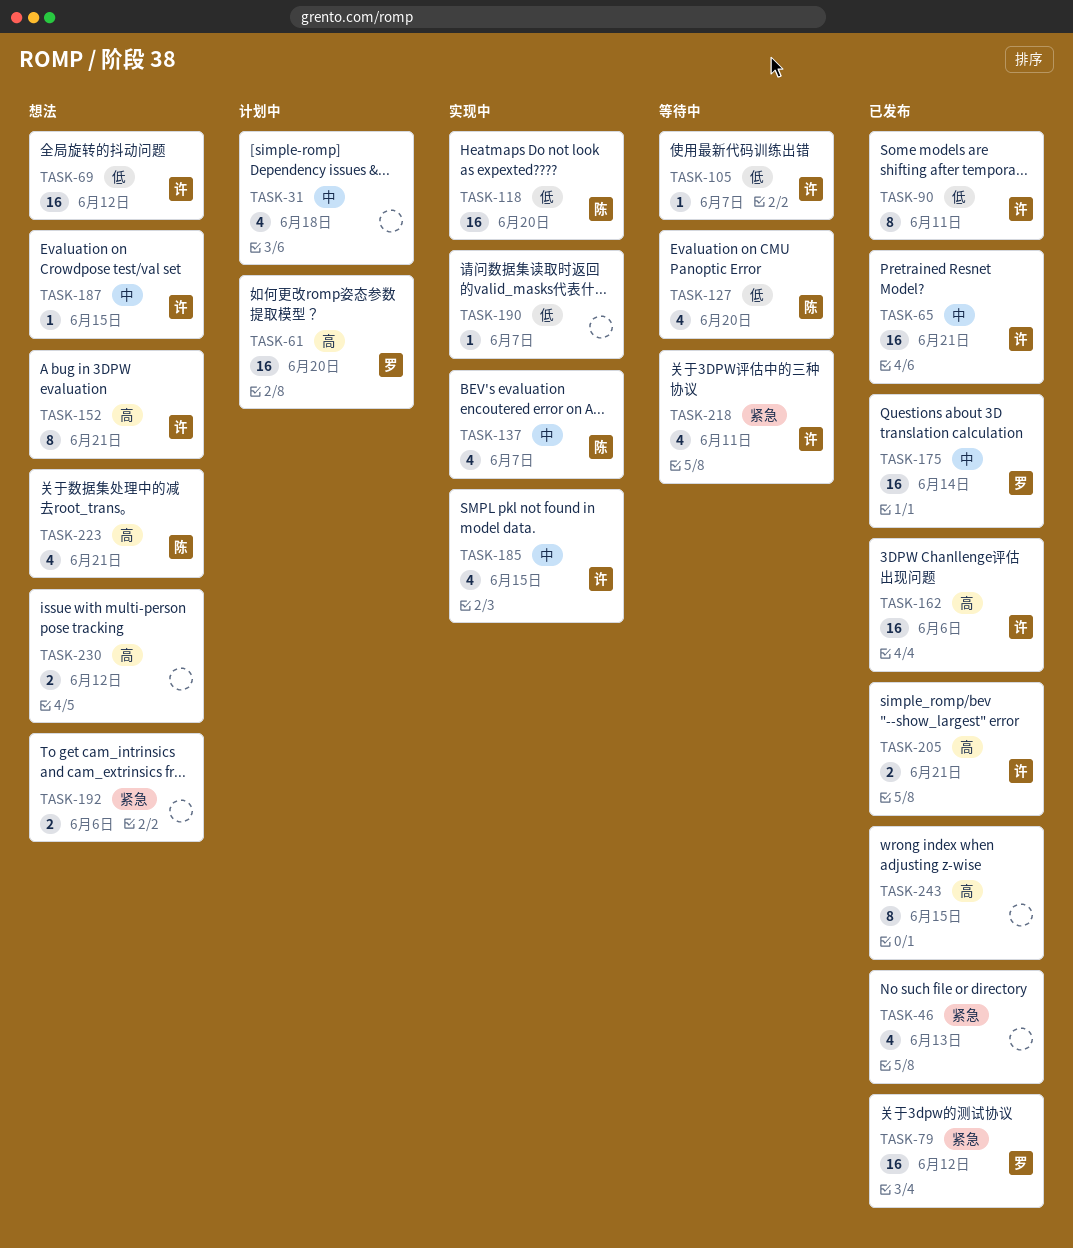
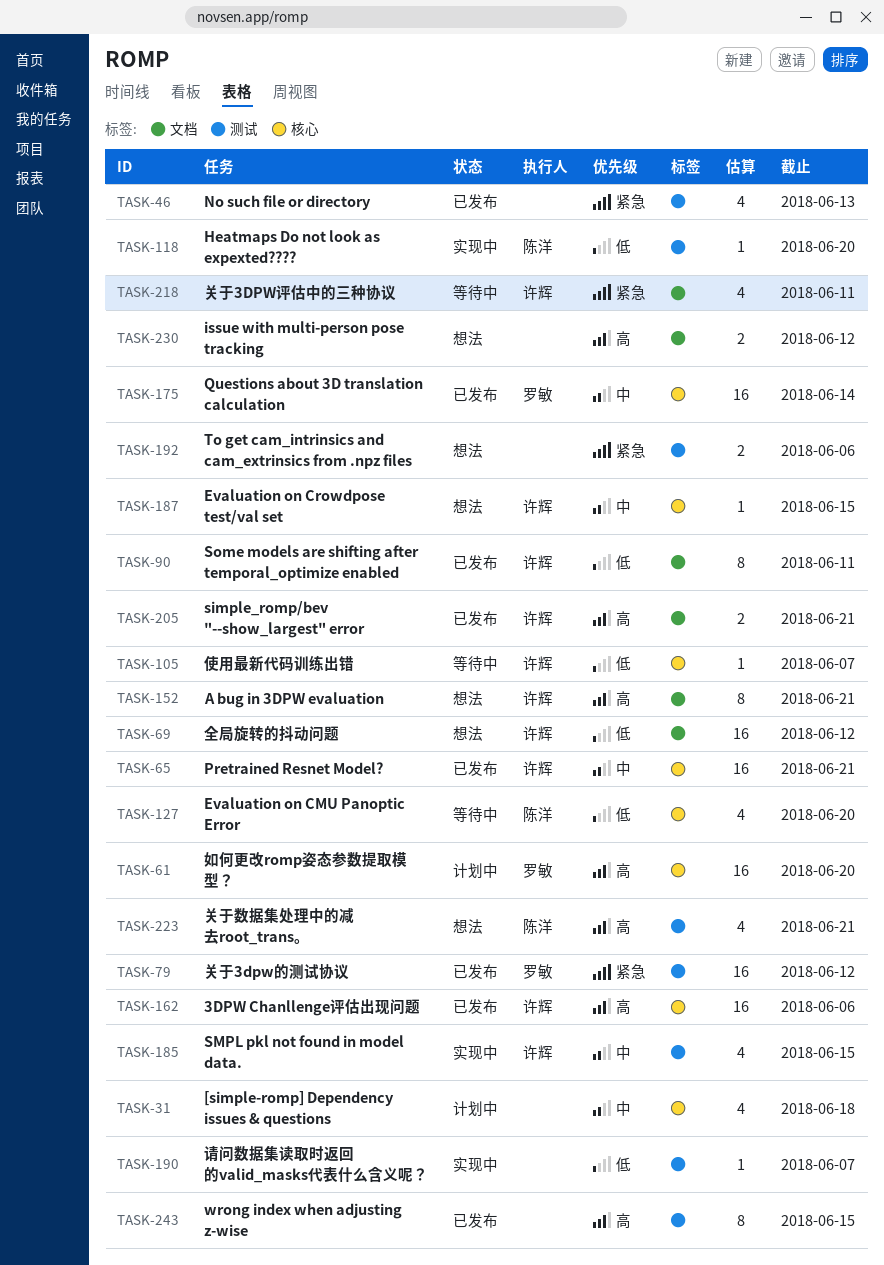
TASK-118, estimate: 16 -> 1
TASK-137: present -> none

